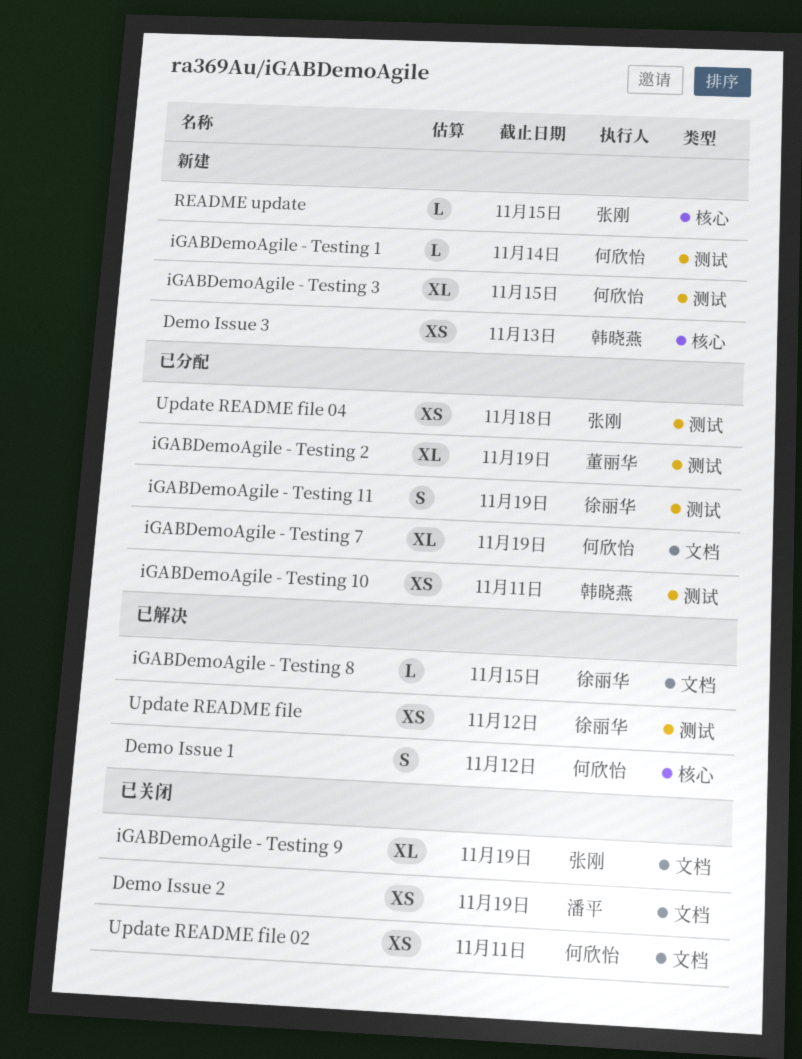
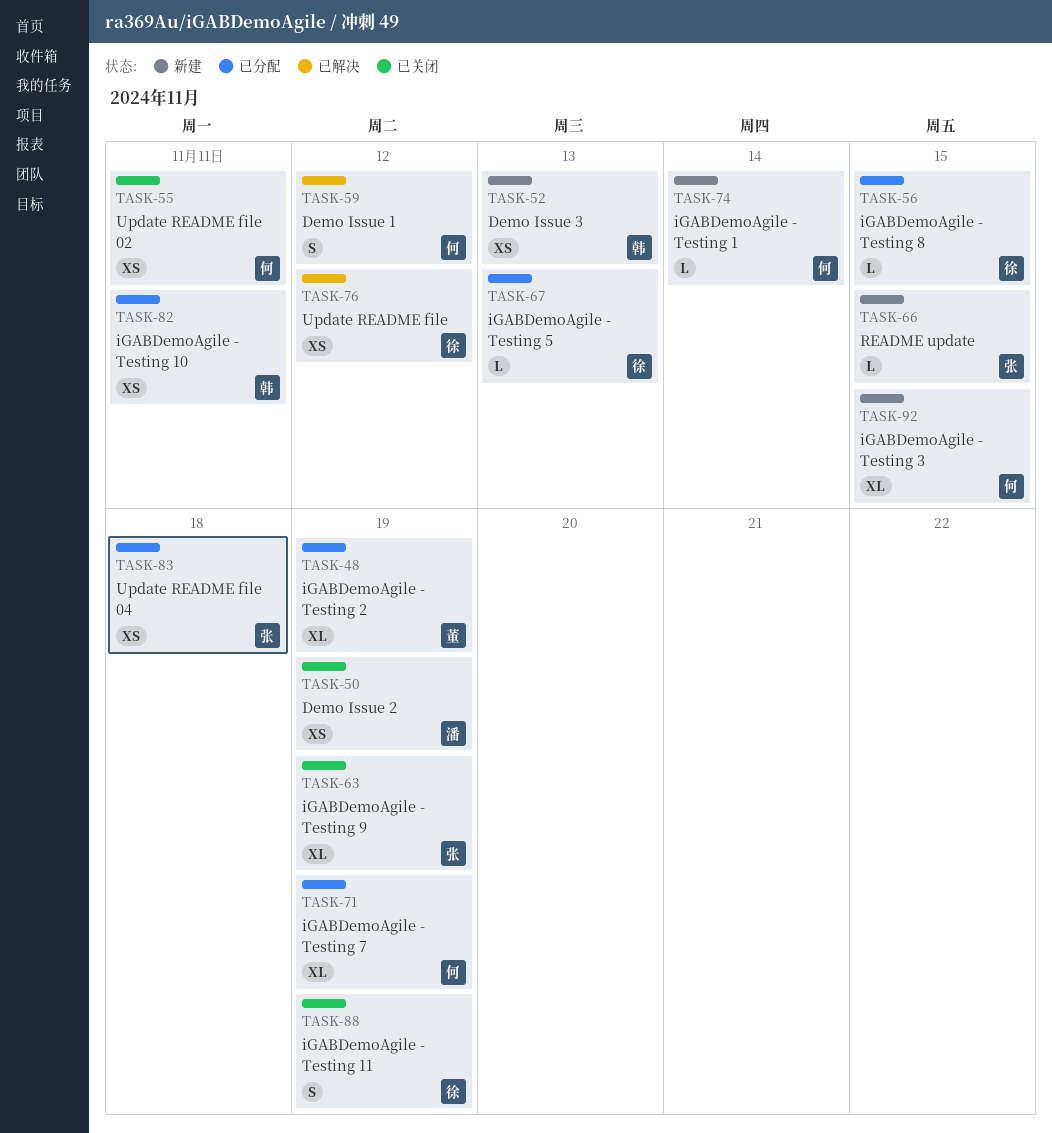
iGABDemoAgile - Testing 11, status: 已分配 -> 已关闭
iGABDemoAgile - Testing 5: none -> present
iGABDemoAgile - Testing 8, status: 已解决 -> 已分配

